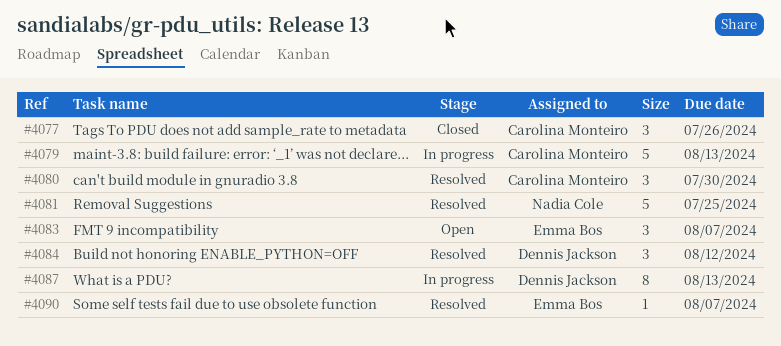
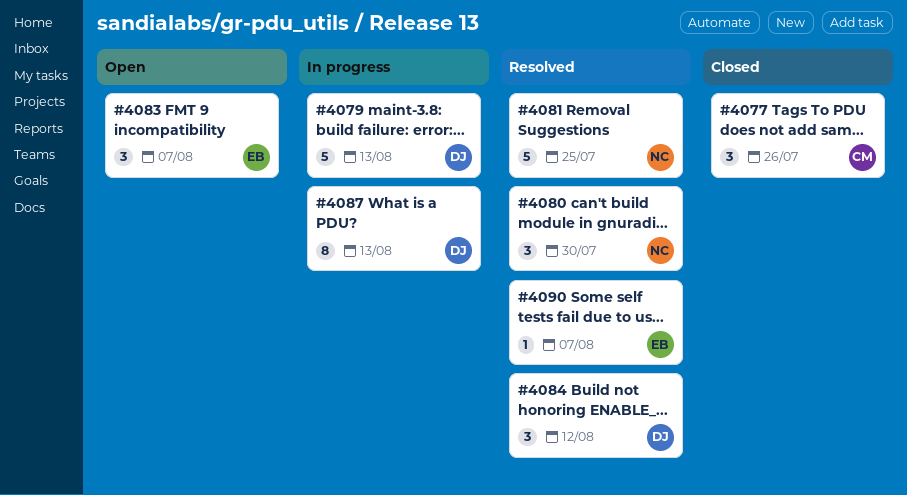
#4079, owner: Carolina Monteiro -> Dennis Jackson
#4080, owner: Carolina Monteiro -> Nadia Cole

